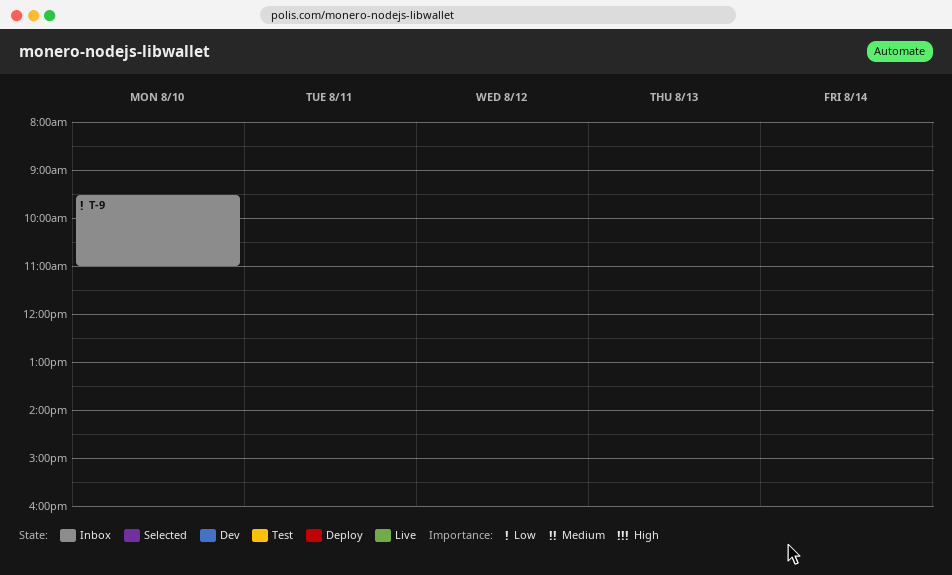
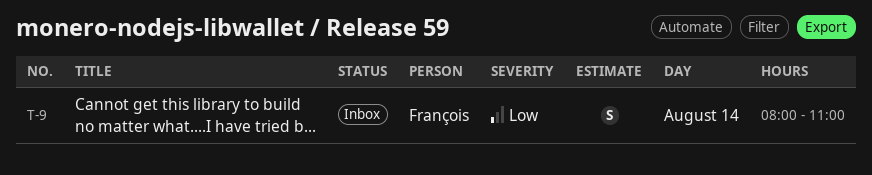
T-9, day: Aug 10 -> Aug 14
T-9, begins: 09:30 -> 08:00

